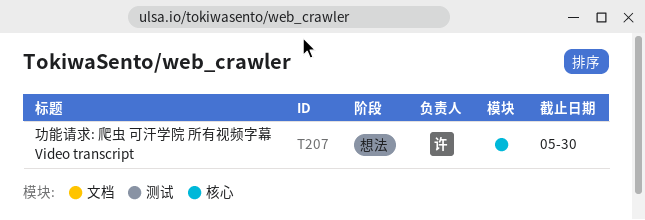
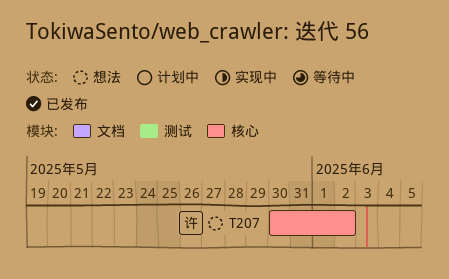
T207, due: May 30 -> Jun 2

